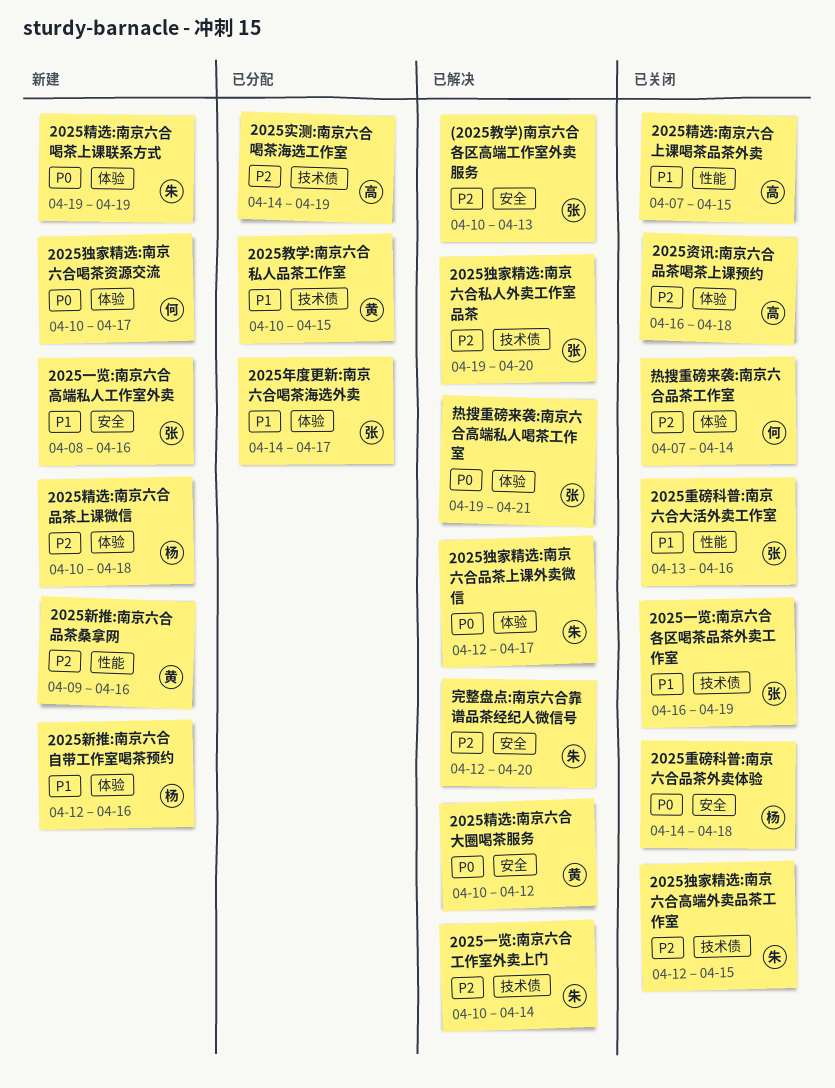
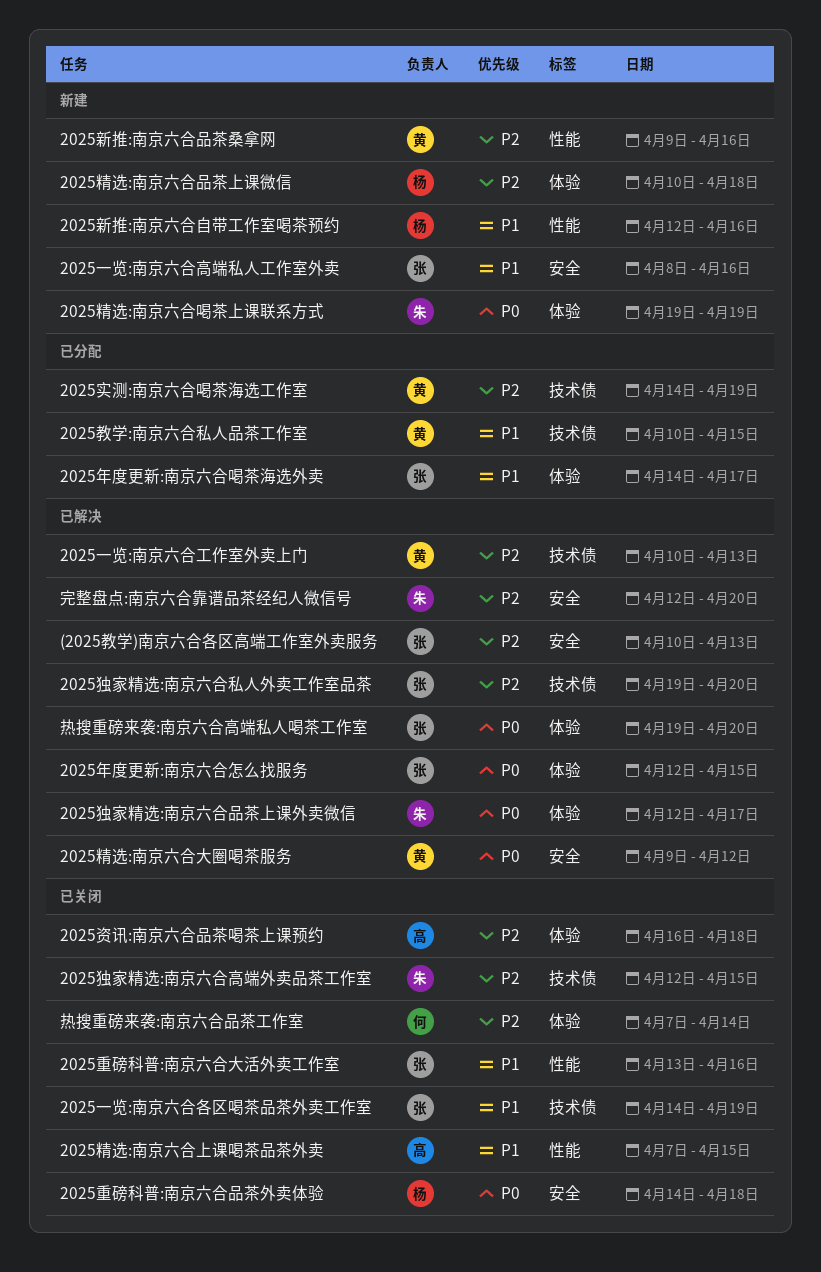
2025一览:南京六合各区喝茶品茶外卖工作室, start: Apr 16 -> Apr 14
2025一览:南京六合工作室外卖上门, owner: 朱 -> 黄
2025一览:南京六合工作室外卖上门, due: Apr 14 -> Apr 13
2025实测:南京六合喝茶海选工作室, owner: 高 -> 黄
2025年度更新:南京六合怎么找服务: none -> present
2025新推:南京六合自带工作室喝茶预约, label: 体验 -> 性能
2025独家精选:南京六合喝茶资源交流: present -> none
2025精选:南京六合大圈喝茶服务, start: Apr 10 -> Apr 9
热搜重磅来袭:南京六合高端私人喝茶工作室, due: Apr 21 -> Apr 20

